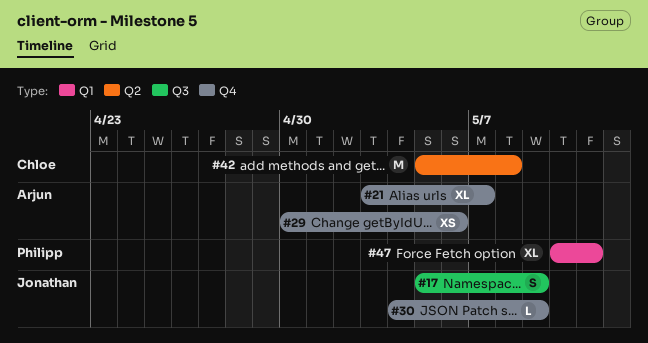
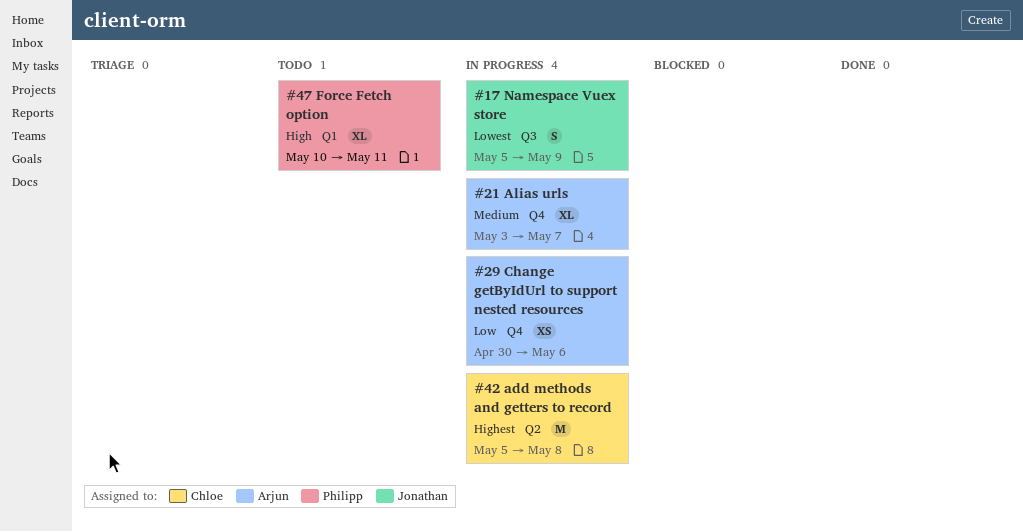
#30: present -> none

